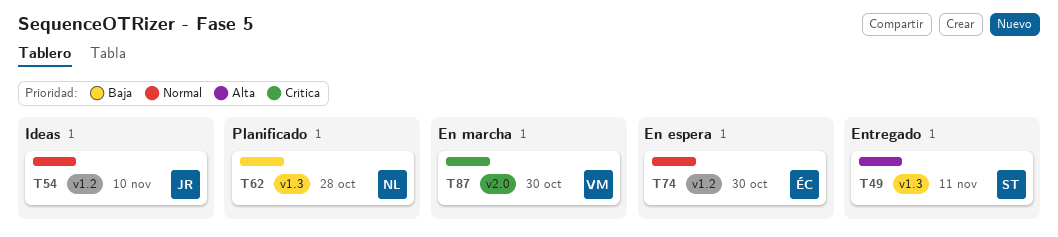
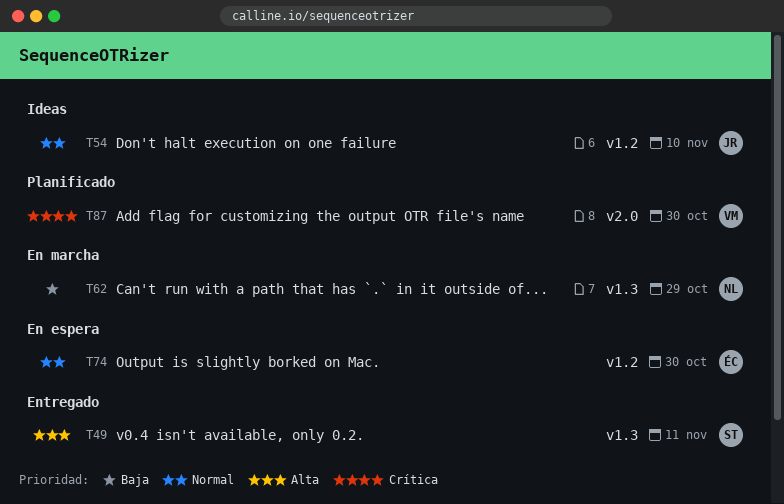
T62, status: Planificado -> En marcha
T62, due: Oct 28 -> Oct 29
T87, status: En marcha -> Planificado

